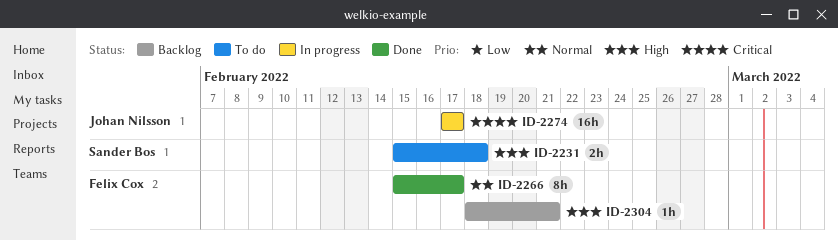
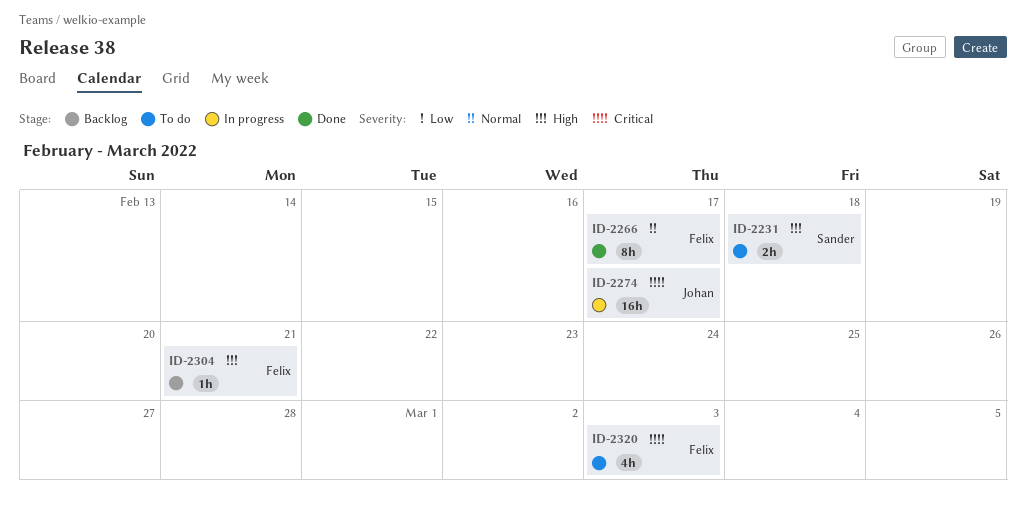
ID-2320: none -> present

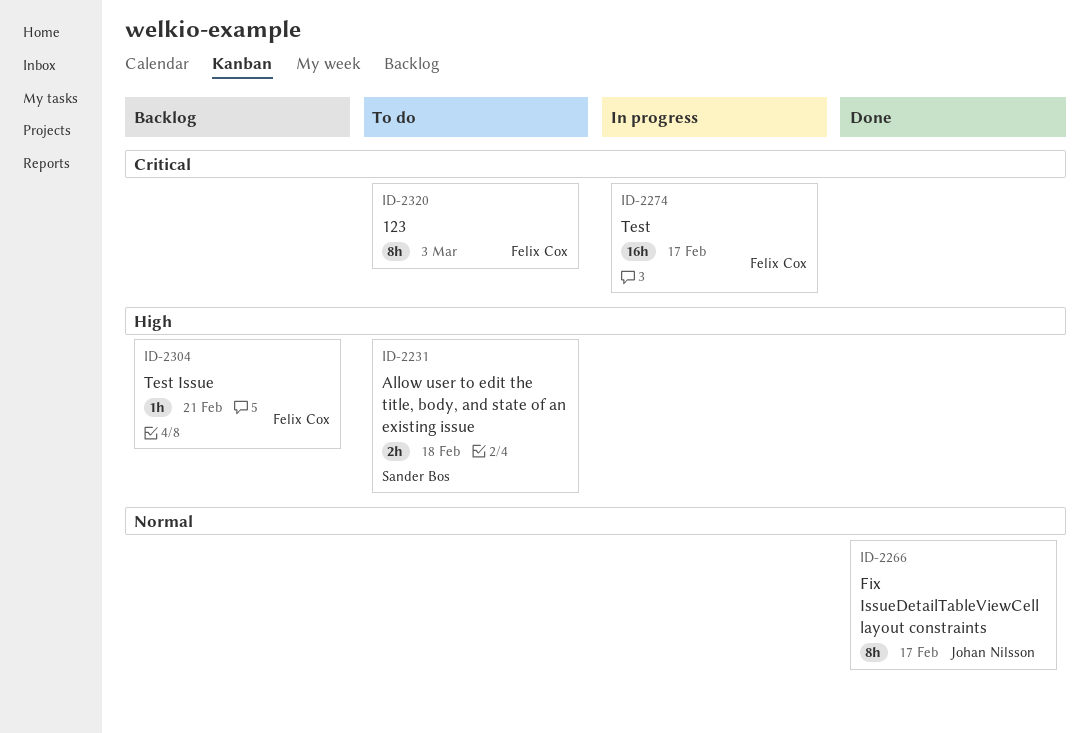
ID-2266, owner: Felix Cox -> Johan Nilsson
ID-2274, owner: Johan Nilsson -> Felix Cox
ID-2320, estimate: 4h -> 8h

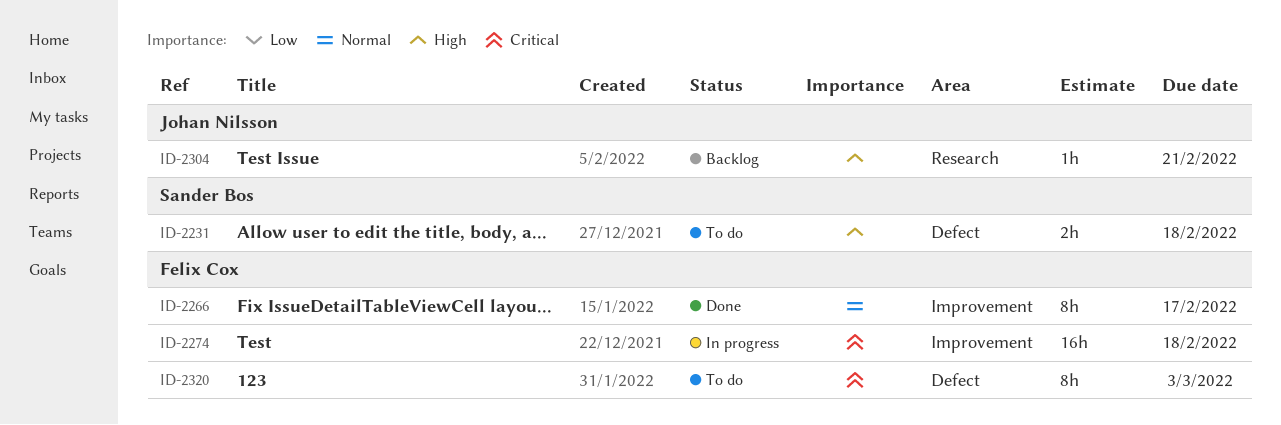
ID-2266, owner: Johan Nilsson -> Felix Cox
ID-2274, due: Feb 17 -> Feb 18
ID-2304, owner: Felix Cox -> Johan Nilsson

